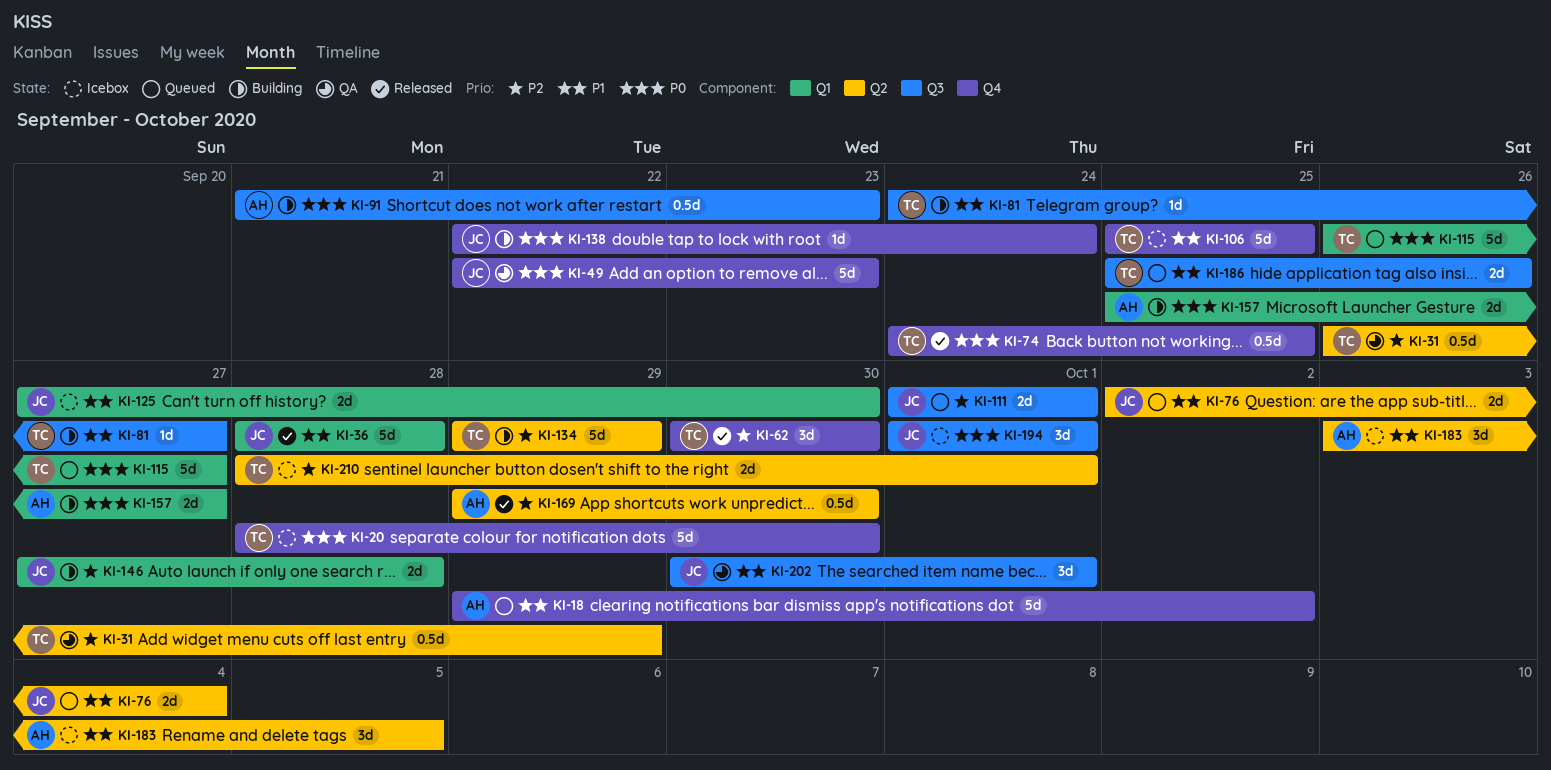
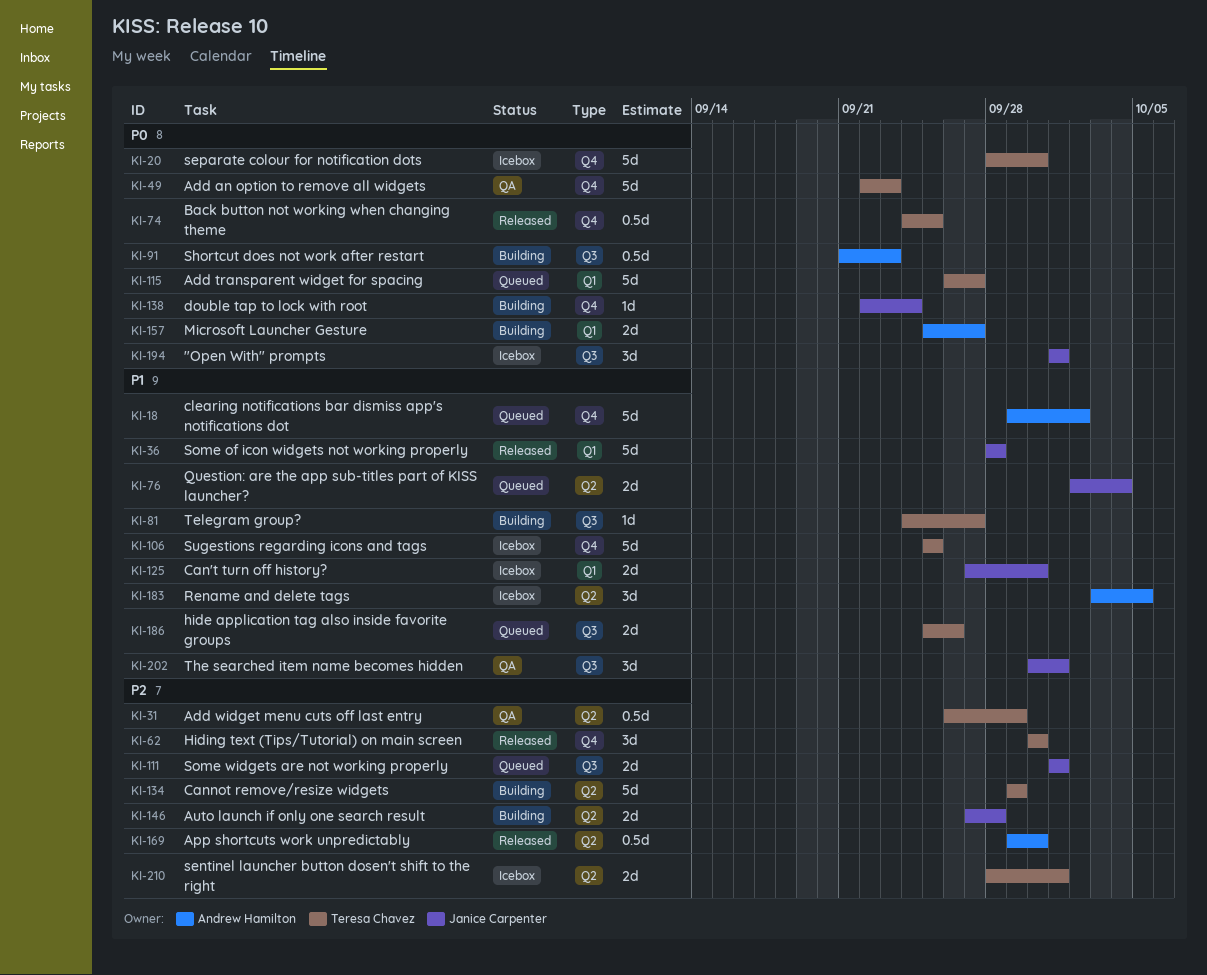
KI-49, owner: Janice Carpenter -> Teresa Chavez
KI-146, label: Q1 -> Q2

